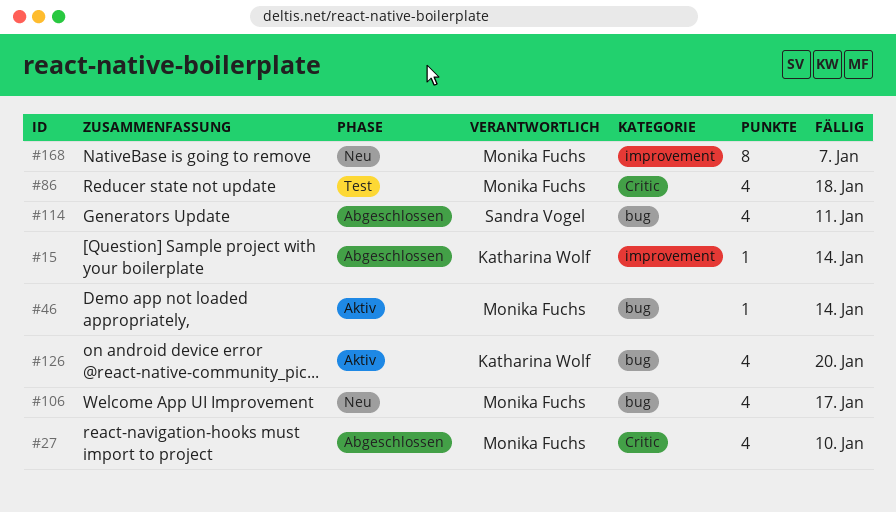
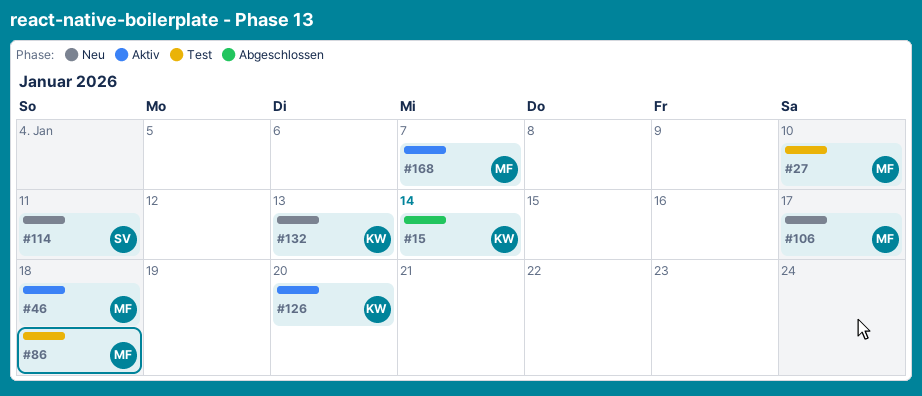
#27, status: Abgeschlossen -> Test
#46, due: Jan 14 -> Jan 18
#114, status: Abgeschlossen -> Neu
#132: none -> present
#168, status: Neu -> Aktiv

